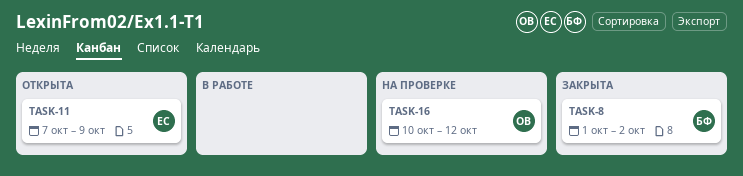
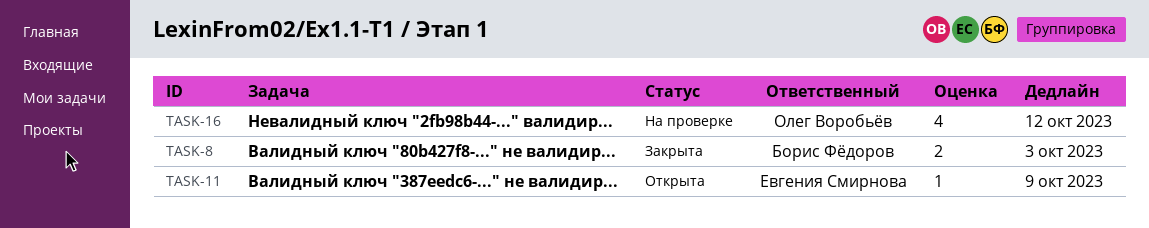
TASK-8, due: Oct 2 -> Oct 3

